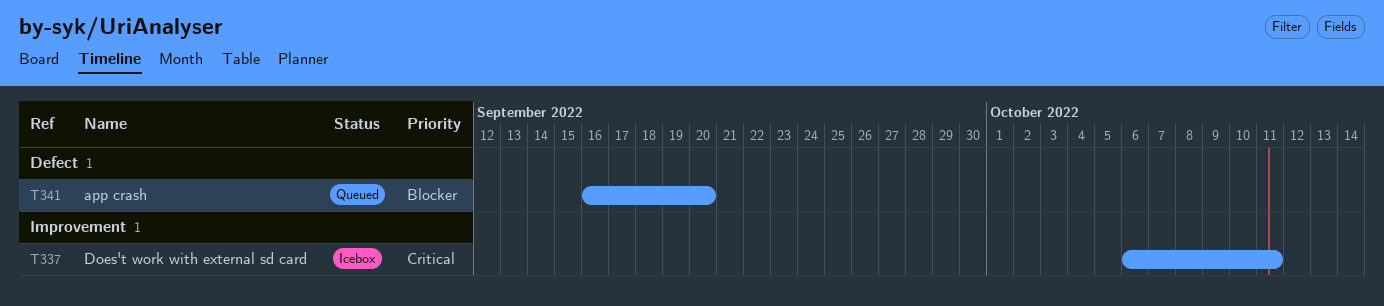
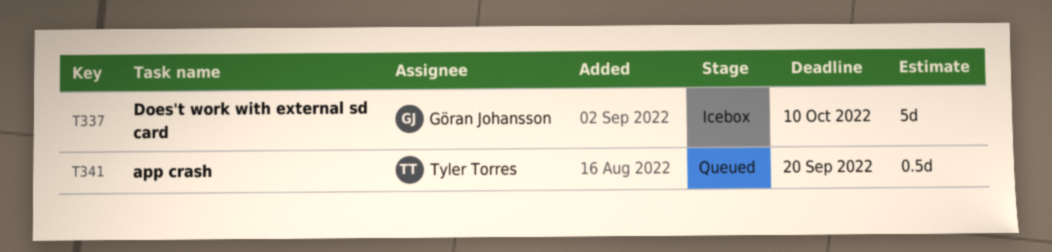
T337, due: Oct 11 -> Oct 10

